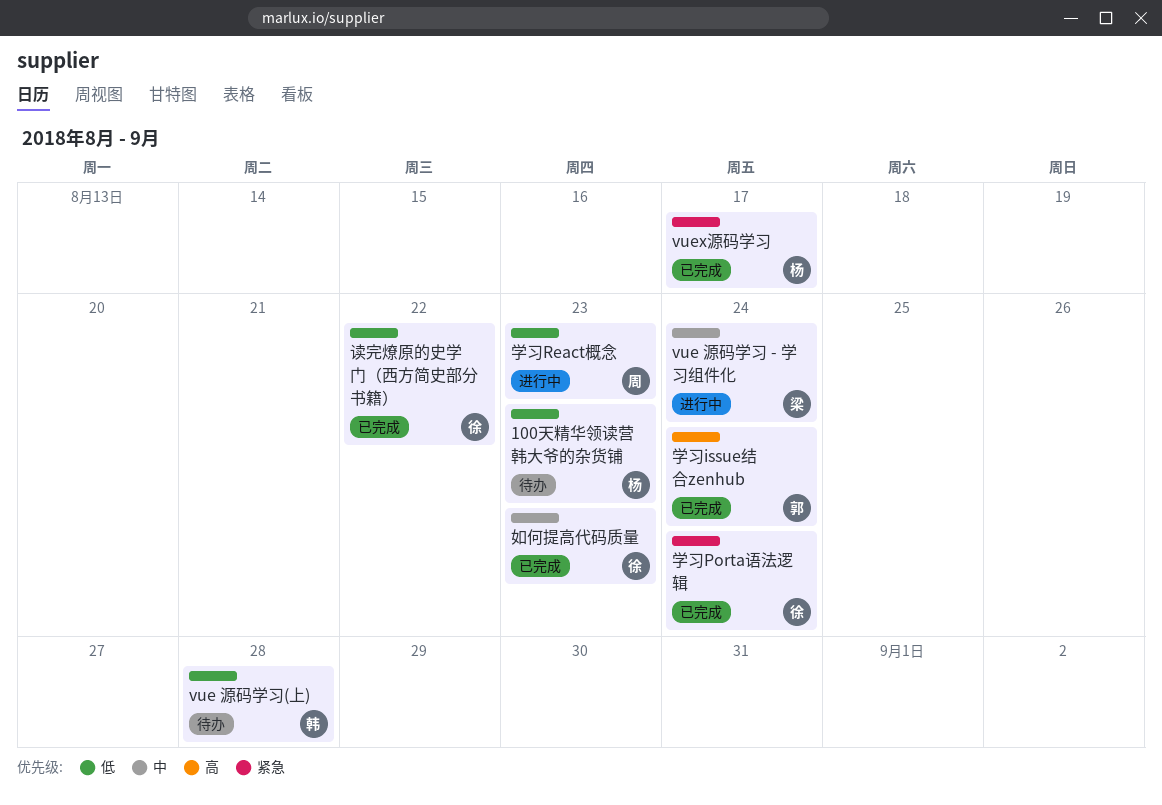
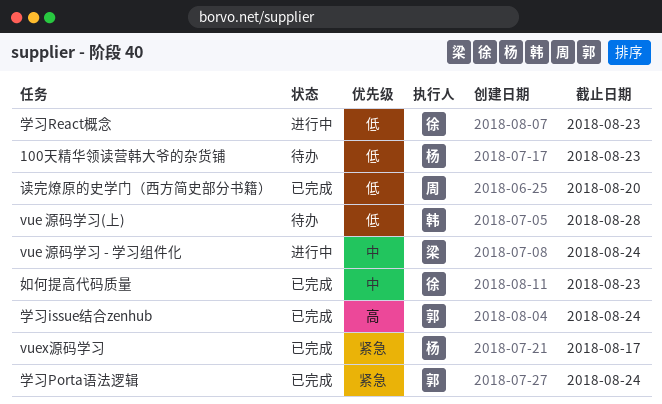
学习Porta语法逻辑, owner: 徐 -> 郭
学习React概念, owner: 周 -> 徐
读完燎原的史学门（西方简史部分书籍）, owner: 徐 -> 周
读完燎原的史学门（西方简史部分书籍）, due: Aug 22 -> Aug 20

